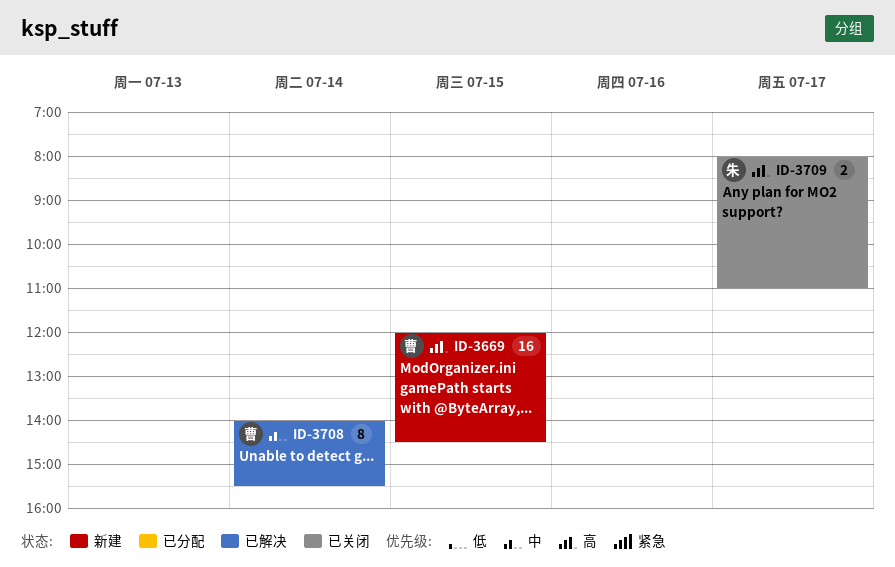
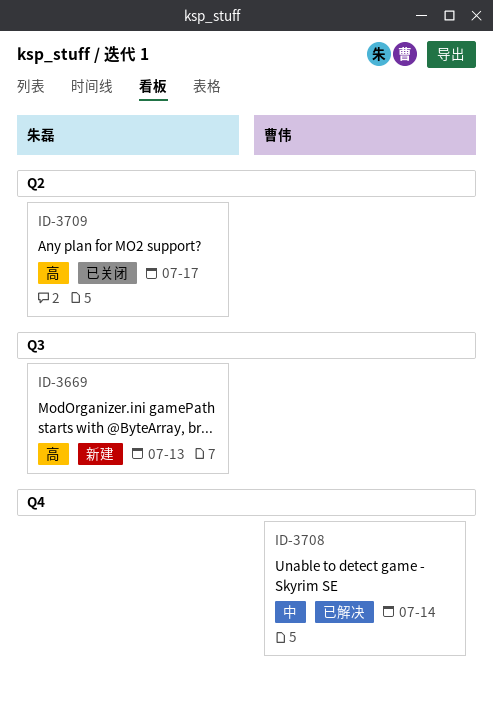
ID-3669, owner: 曹伟 -> 朱磊
ID-3669, day: Jul 15 -> Jul 13

